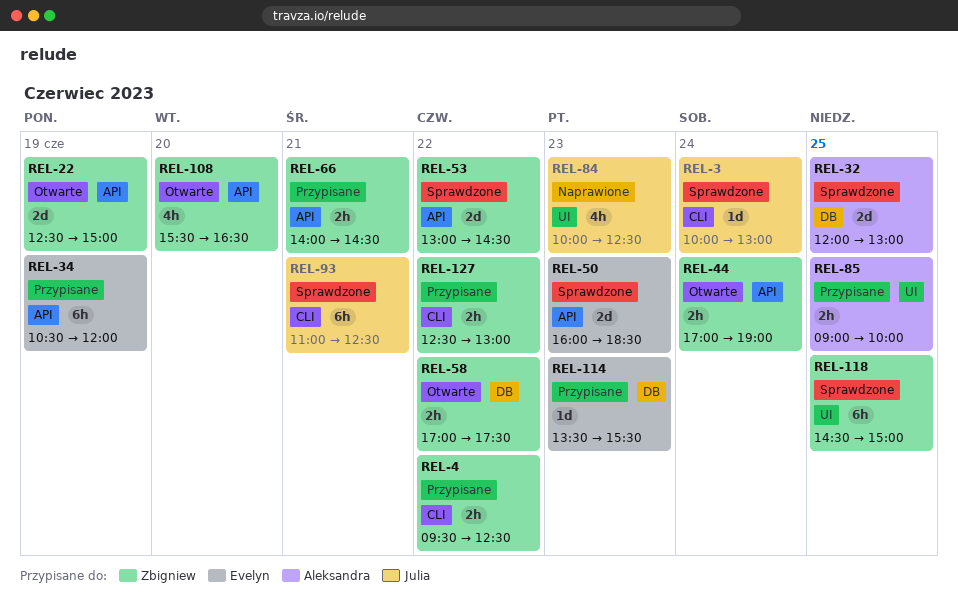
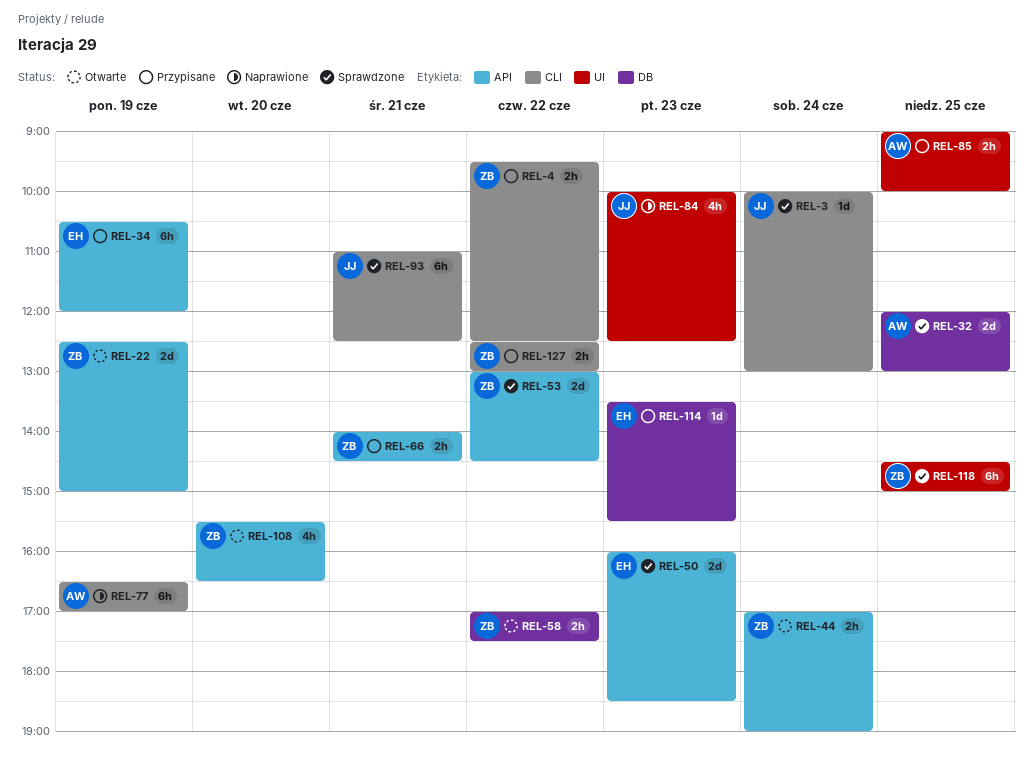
REL-77: none -> present

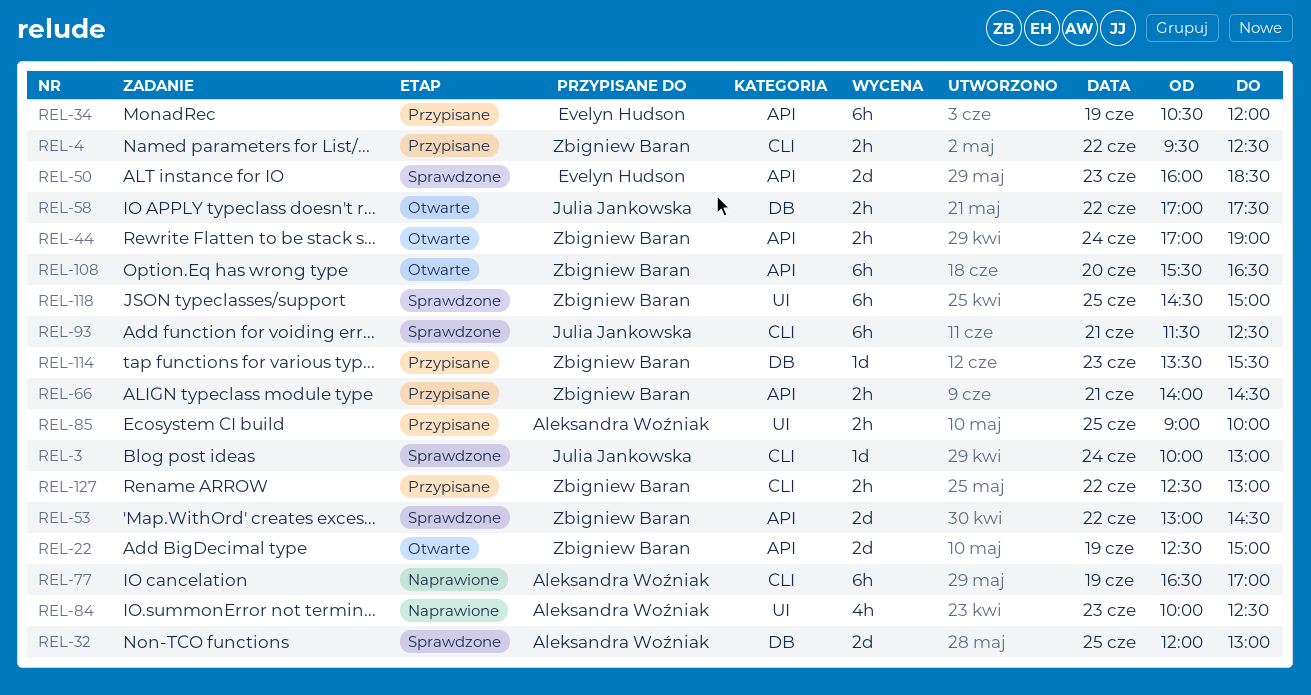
REL-58, owner: Zbigniew Baran -> Julia Jankowska
REL-84, owner: Julia Jankowska -> Aleksandra Woźniak
REL-93, begins: 11:00 -> 11:30
REL-108, estimate: 4h -> 6h
REL-114, owner: Evelyn Hudson -> Zbigniew Baran

